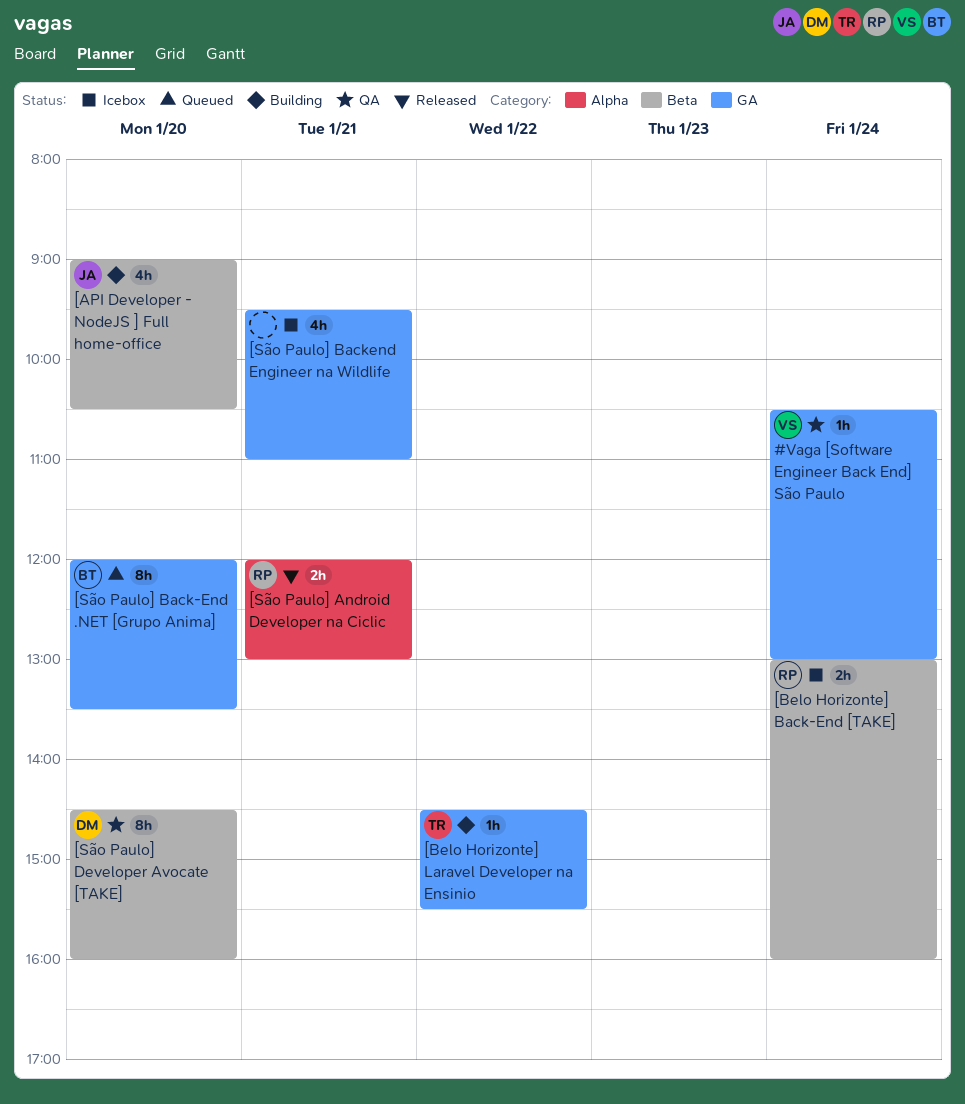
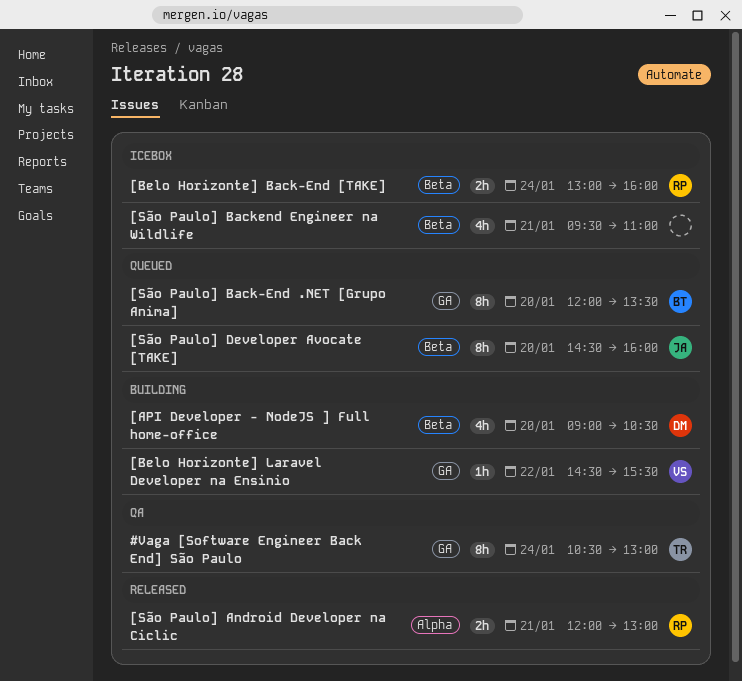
#Vaga [Software Engineer Back End] São Paulo, owner: VS -> TR
#Vaga [Software Engineer Back End] São Paulo, estimate: 1h -> 8h
[API Developer - NodeJS ] Full home-office, owner: JA -> DM
[Belo Horizonte] Laravel Developer na Ensinio, owner: TR -> VS
[São Paulo] Backend Engineer na Wildlife, label: GA -> Beta
[São Paulo] Developer Avocate [TAKE], status: QA -> Queued
[São Paulo] Developer Avocate [TAKE], owner: DM -> JA

